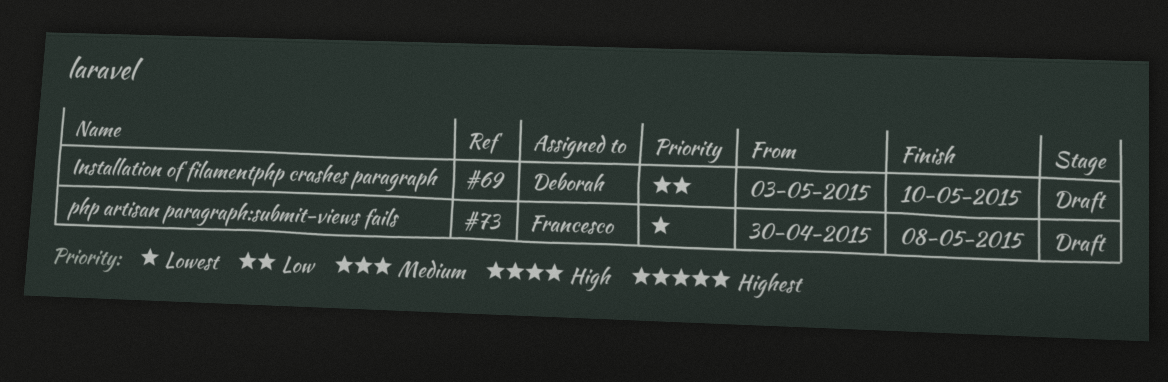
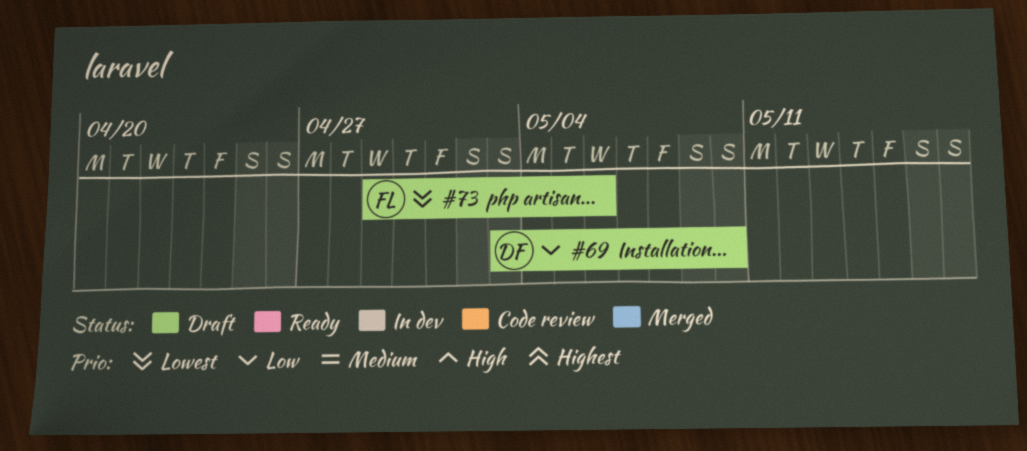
#73, start: Apr 30 -> Apr 29
#73, due: May 8 -> May 6

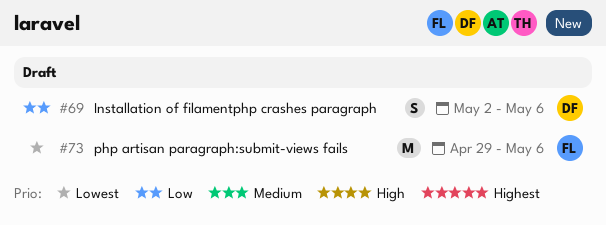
#69, start: May 3 -> May 2
#69, due: May 10 -> May 6

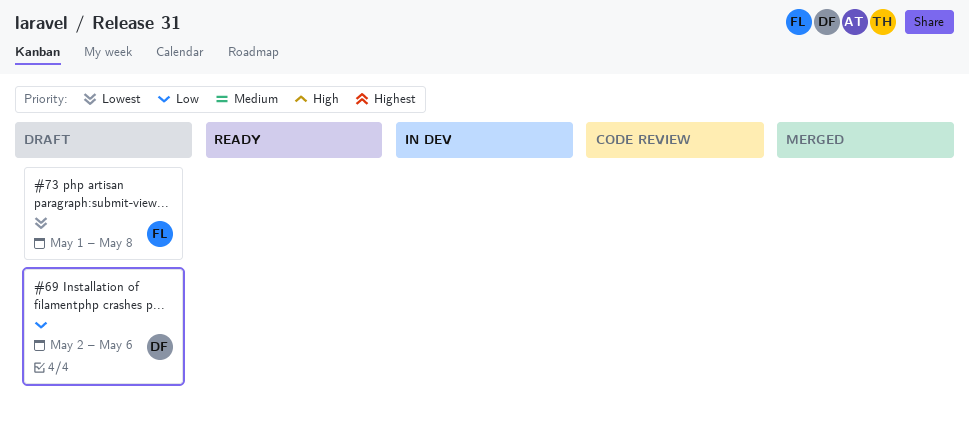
#73, start: Apr 29 -> May 1
#73, due: May 6 -> May 8

